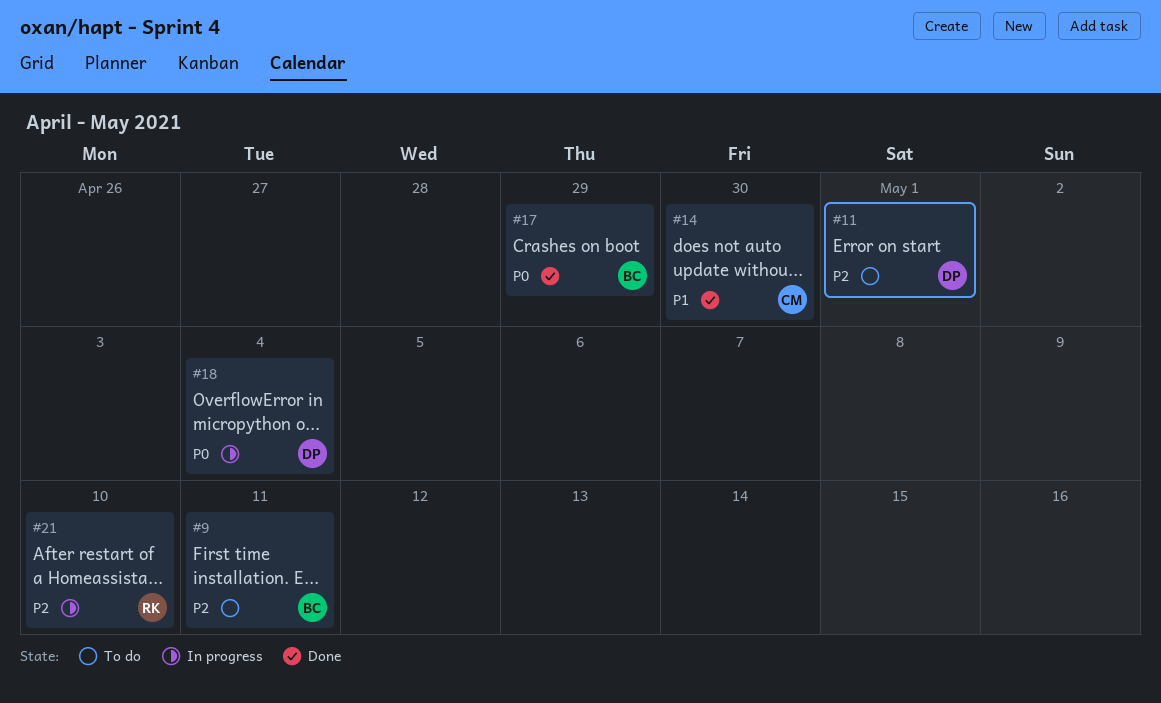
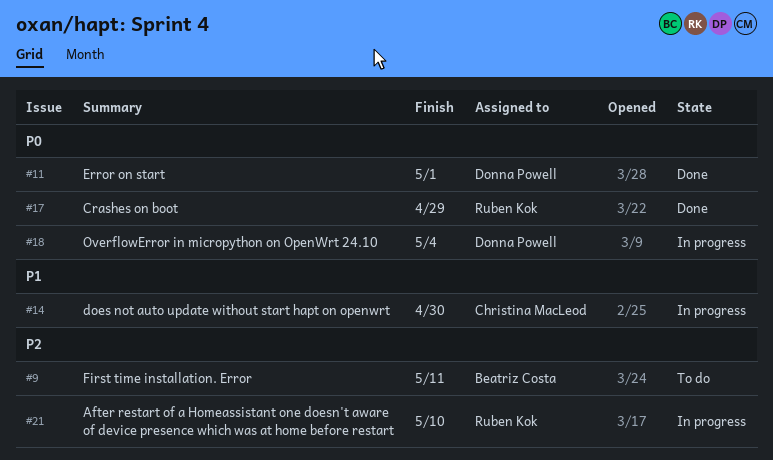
#11, status: To do -> Done
#11, priority: P2 -> P0
#14, status: Done -> In progress
#17, owner: Beatriz Costa -> Ruben Kok

